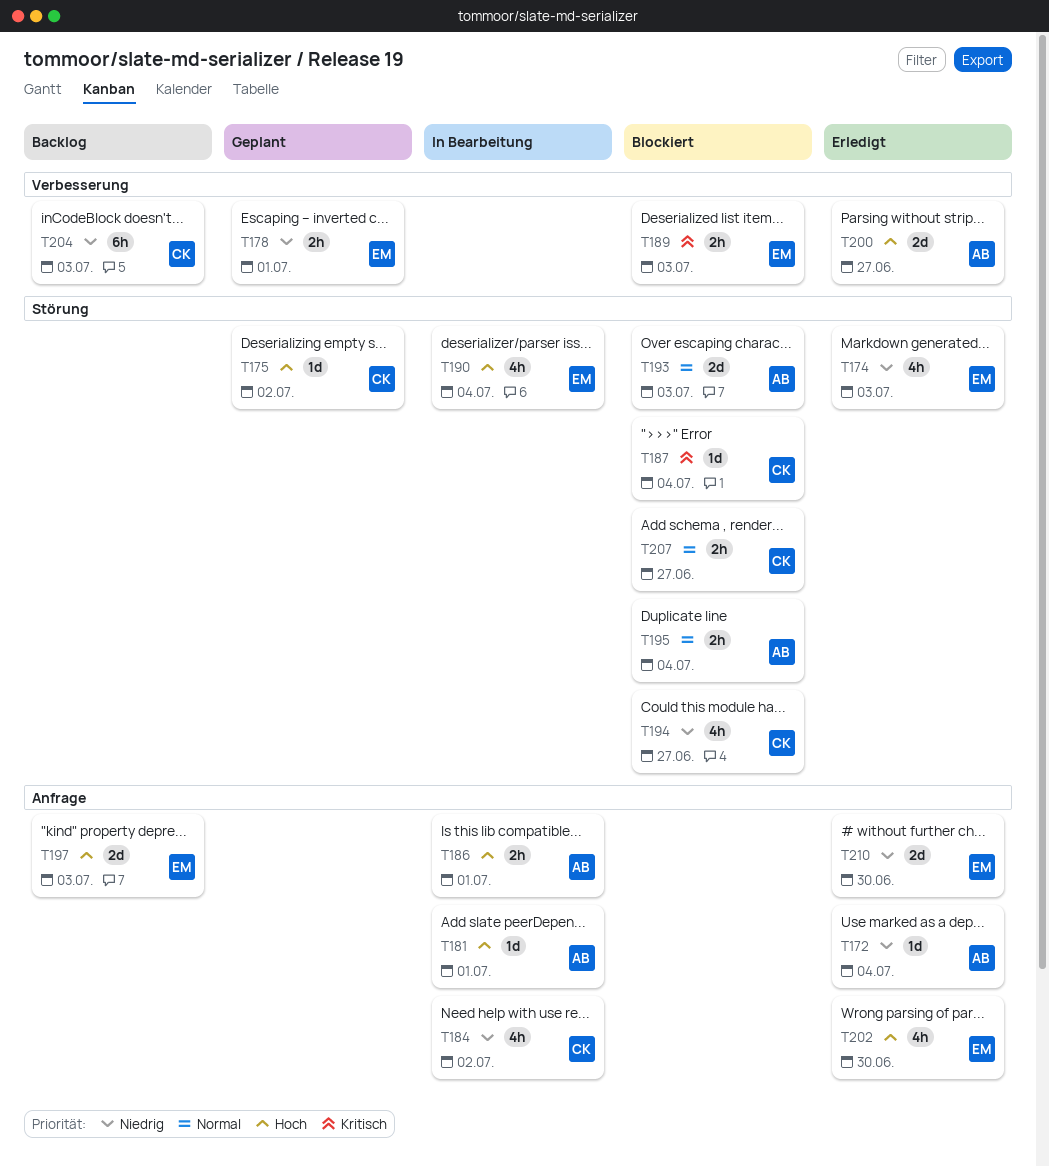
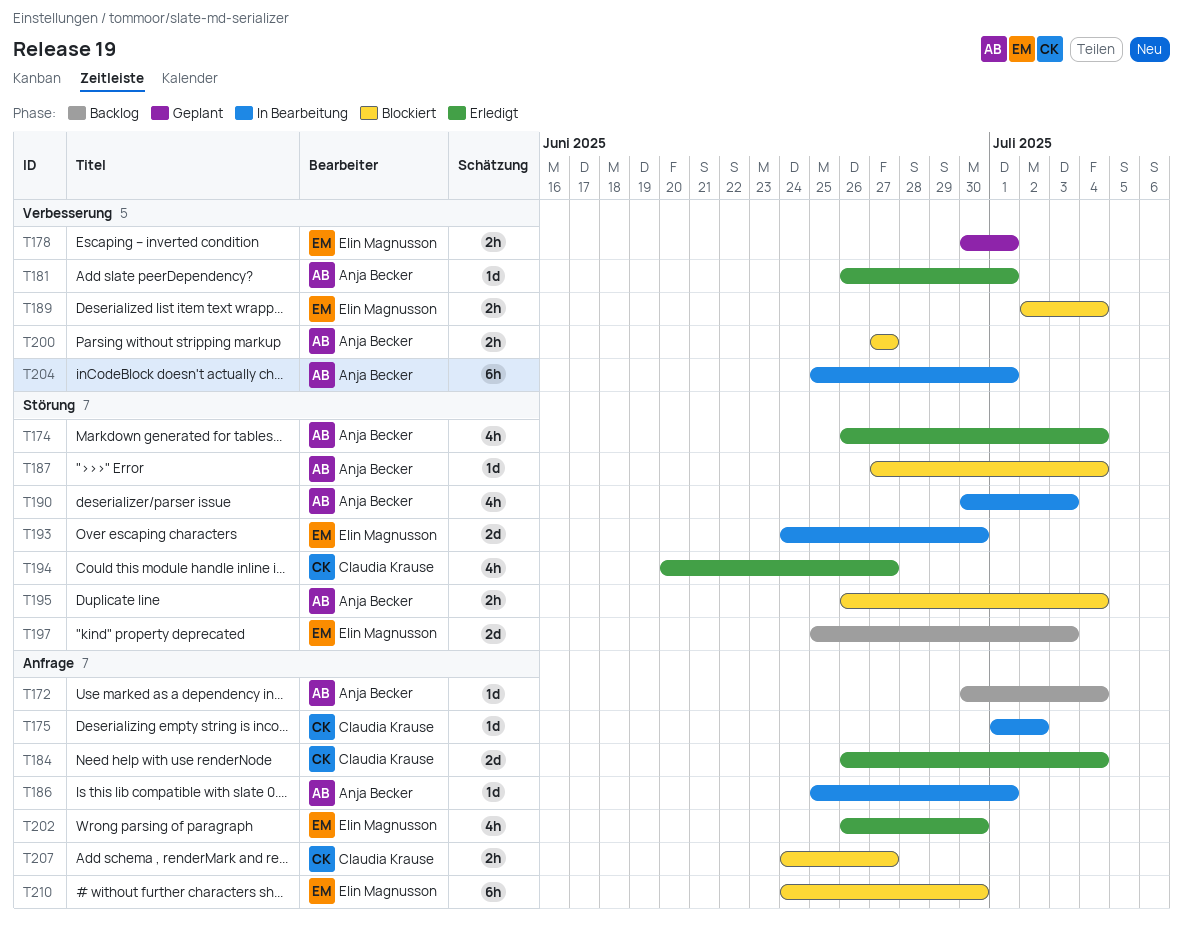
T172, status: Erledigt -> Backlog
T174, owner: Elin Magnusson -> Anja Becker
T174, due: Jul 3 -> Jul 4
T175, status: Geplant -> In Bearbeitung
T175, label: Störung -> Anfrage
T181, status: In Bearbeitung -> Erledigt
T181, label: Anfrage -> Verbesserung
T184, status: In Bearbeitung -> Erledigt
T184, estimate: 4h -> 2d
T184, due: Jul 2 -> Jul 4
T186, estimate: 2h -> 1d
T187, owner: Claudia Krause -> Anja Becker
T189, due: Jul 3 -> Jul 4
T190, owner: Elin Magnusson -> Anja Becker
T190, due: Jul 4 -> Jul 3
T193, status: Blockiert -> In Bearbeitung
T193, owner: Anja Becker -> Elin Magnusson
T193, due: Jul 3 -> Jun 30
T194, status: Blockiert -> Erledigt
T197, label: Anfrage -> Störung
T200, status: Erledigt -> Blockiert
T200, estimate: 2d -> 2h
T204, status: Backlog -> In Bearbeitung
T204, owner: Claudia Krause -> Anja Becker
T204, due: Jul 3 -> Jul 1
T207, label: Störung -> Anfrage
T210, status: Erledigt -> Blockiert
T210, estimate: 2d -> 6h

